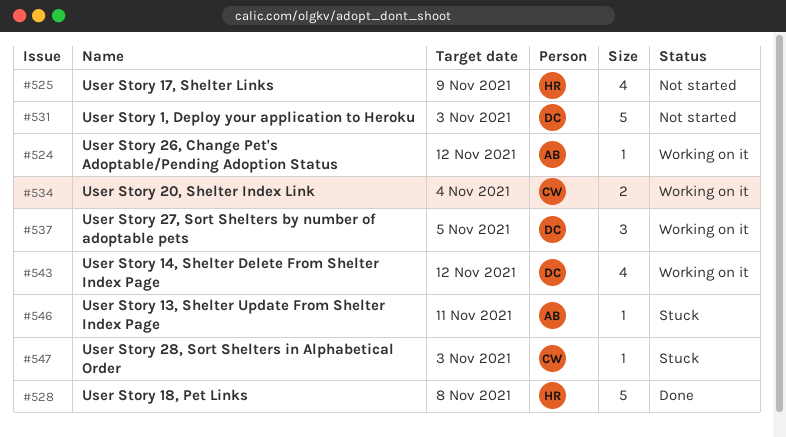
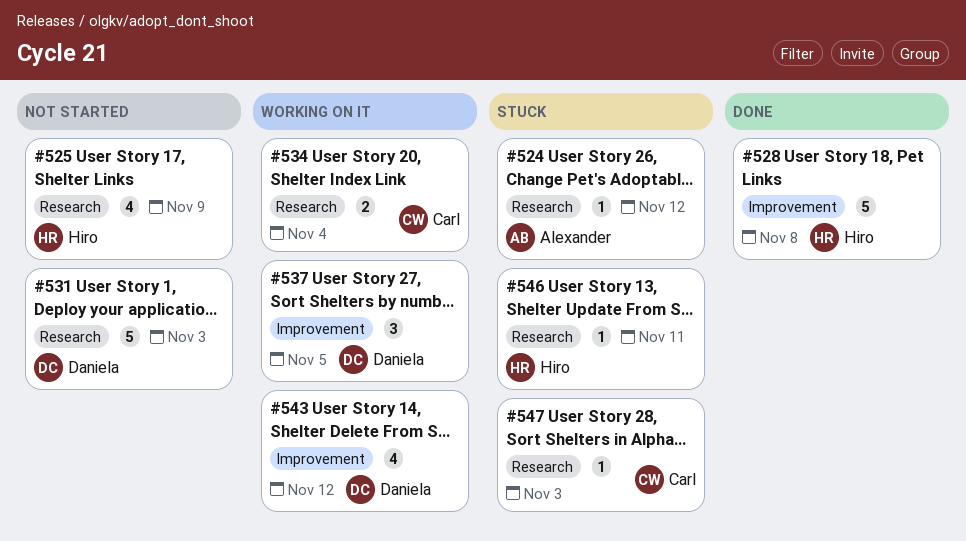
#524, status: Working on it -> Stuck
#546, owner: Alexander -> Hiro

